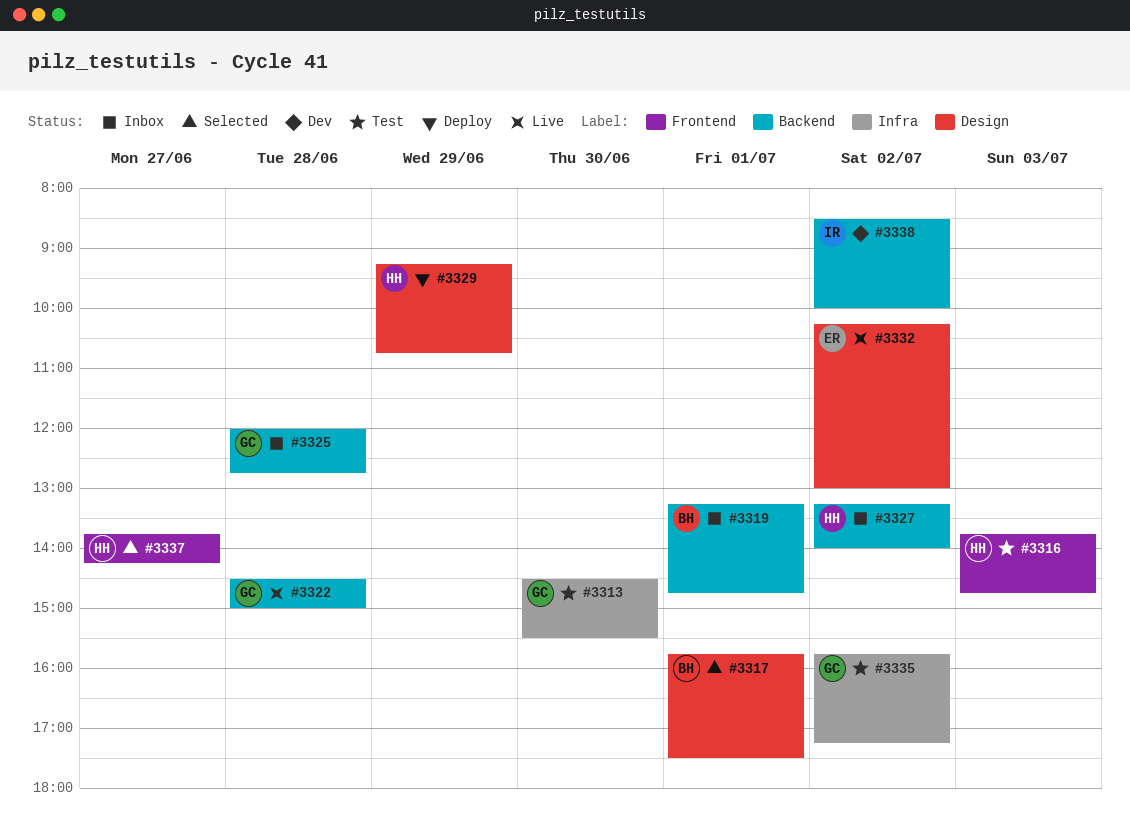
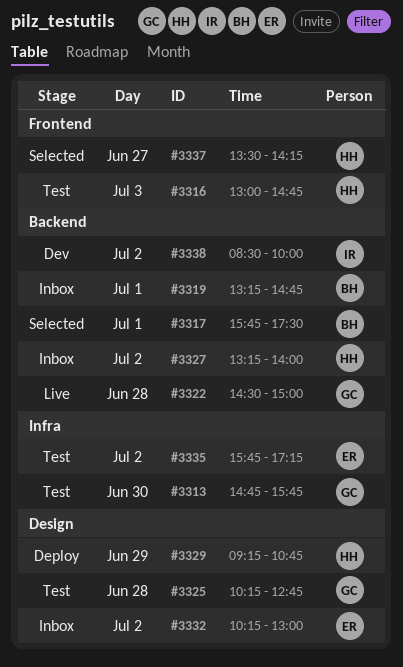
#3313, begins: 14:30 -> 14:45
#3313, ends: 15:30 -> 15:45
#3316, begins: 13:45 -> 13:00
#3317, label: Design -> Backend
#3325, status: Inbox -> Test
#3325, label: Backend -> Design
#3325, begins: 12:00 -> 10:15
#3332, status: Live -> Inbox
#3335, owner: GC -> ER
#3337, begins: 13:45 -> 13:30

